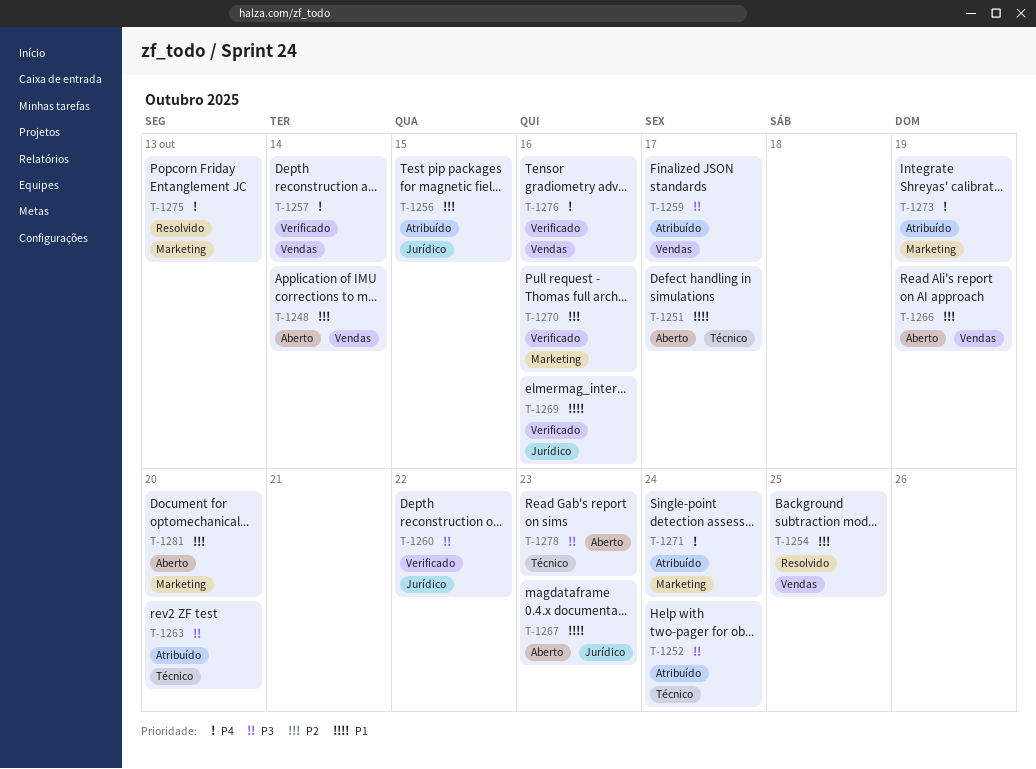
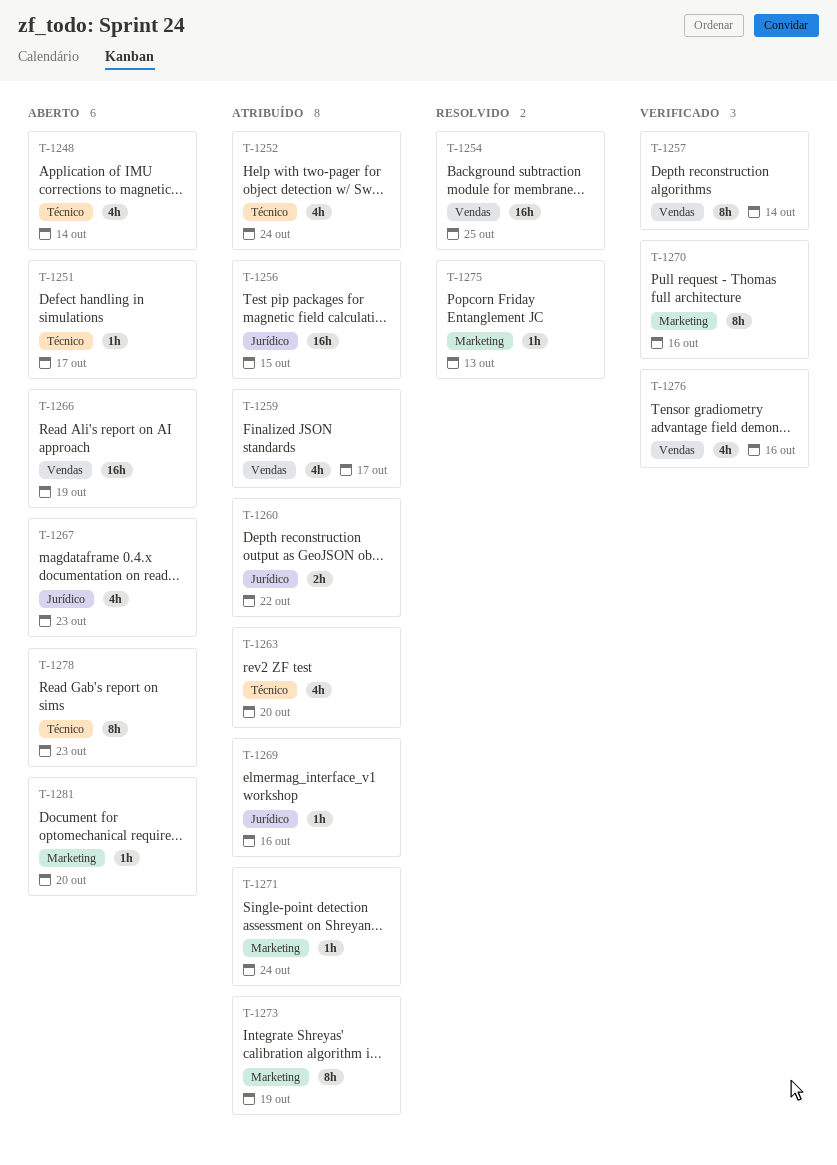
T-1248, label: Vendas -> Técnico
T-1260, status: Verificado -> Atribuído
T-1269, status: Verificado -> Atribuído

